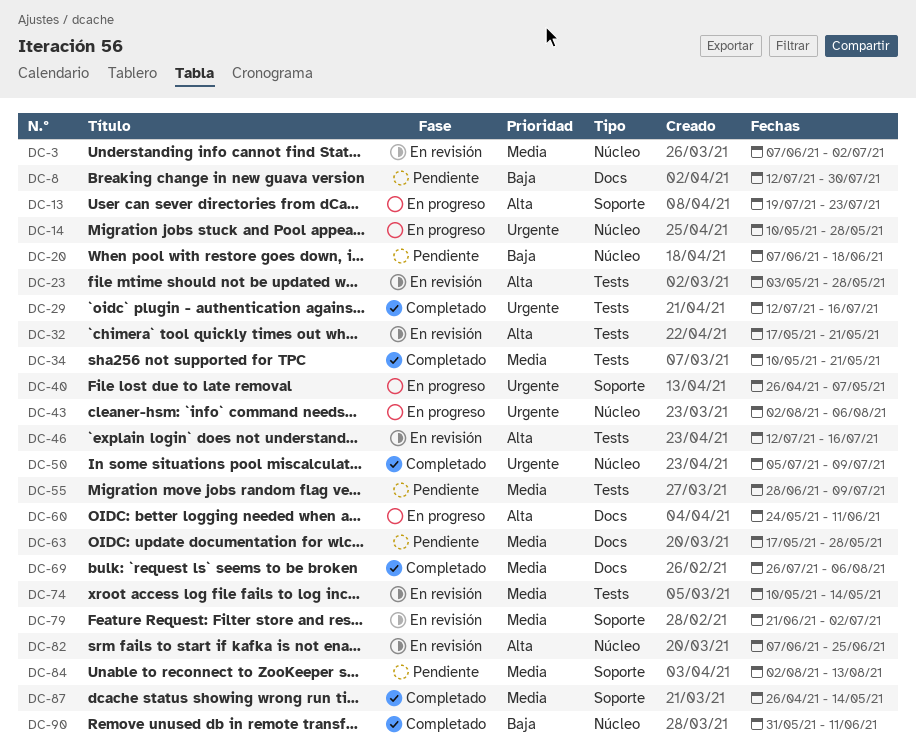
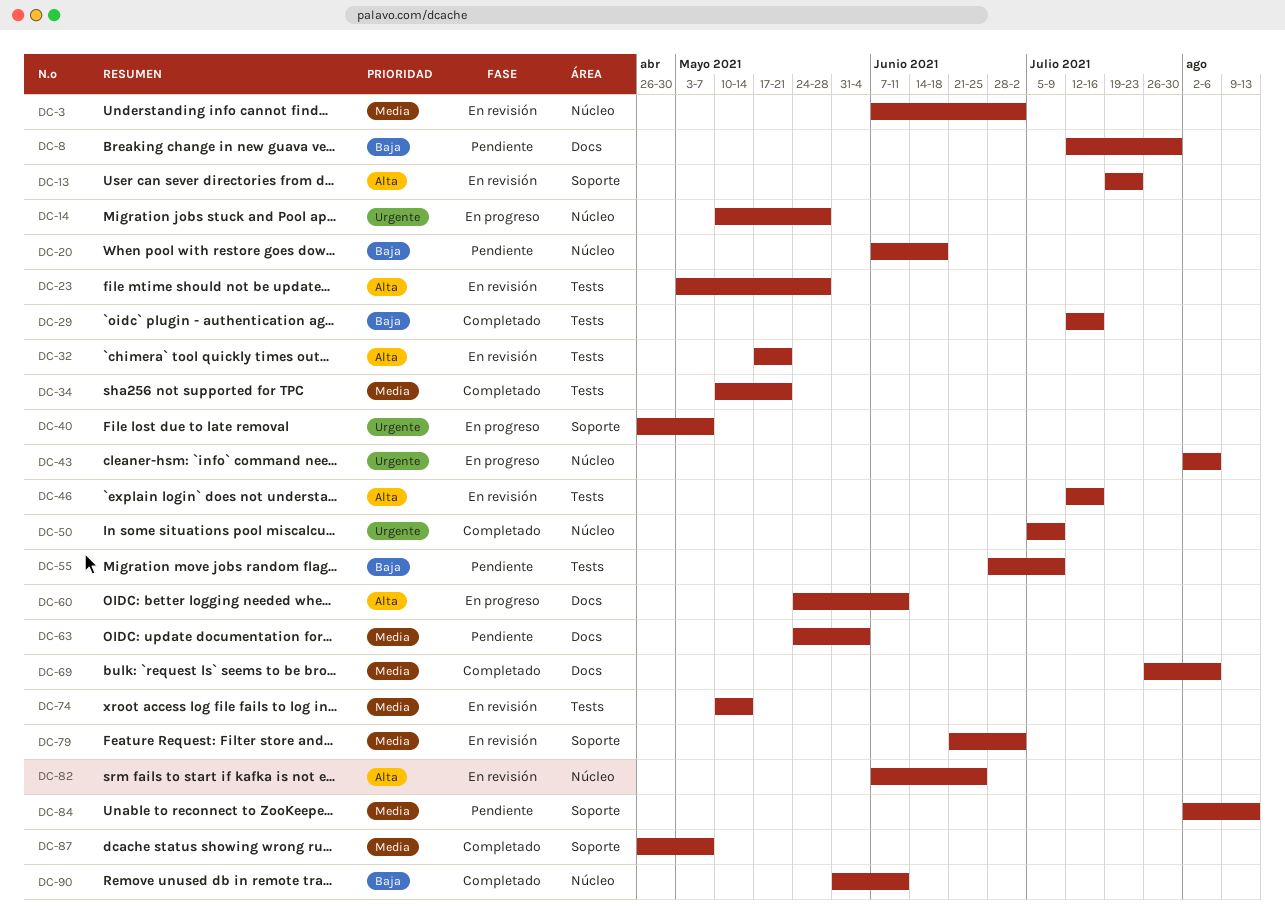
DC-13, status: En progreso -> En revisión
DC-29, priority: Urgente -> Baja
DC-55, priority: Media -> Baja
DC-63, start: May 17 -> May 24
DC-63, due: May 28 -> Jun 4
DC-87, due: May 14 -> May 7

